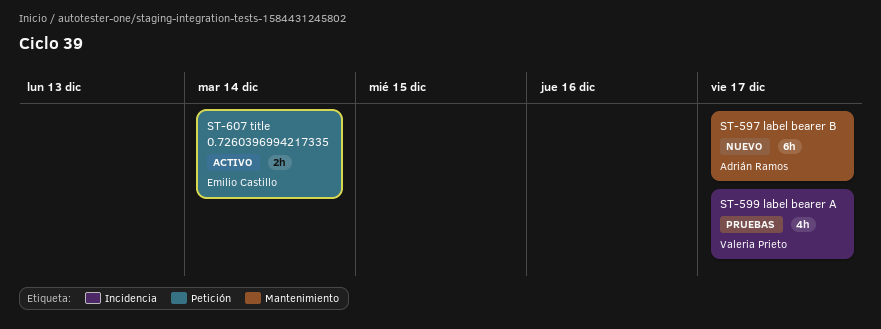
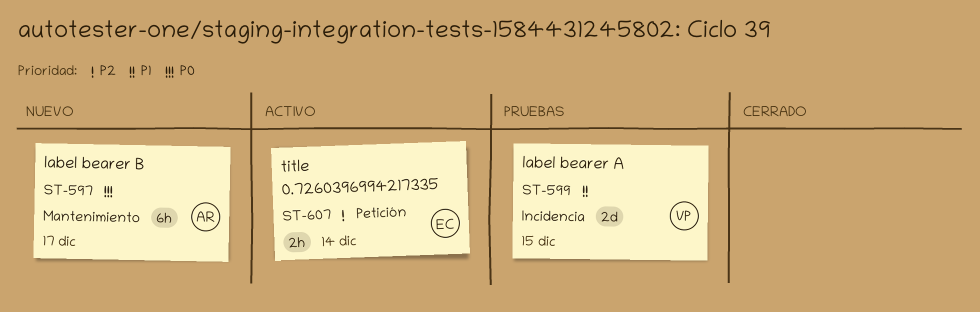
ST-599, estimate: 4h -> 2d
ST-599, due: Dec 17 -> Dec 15

